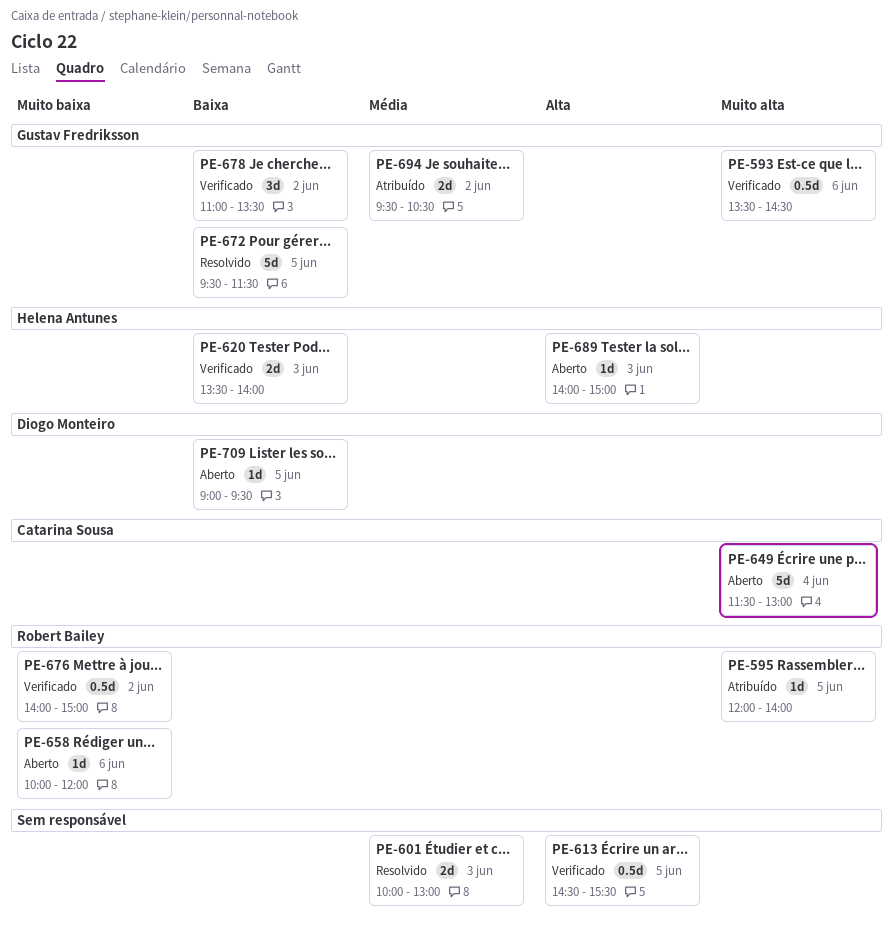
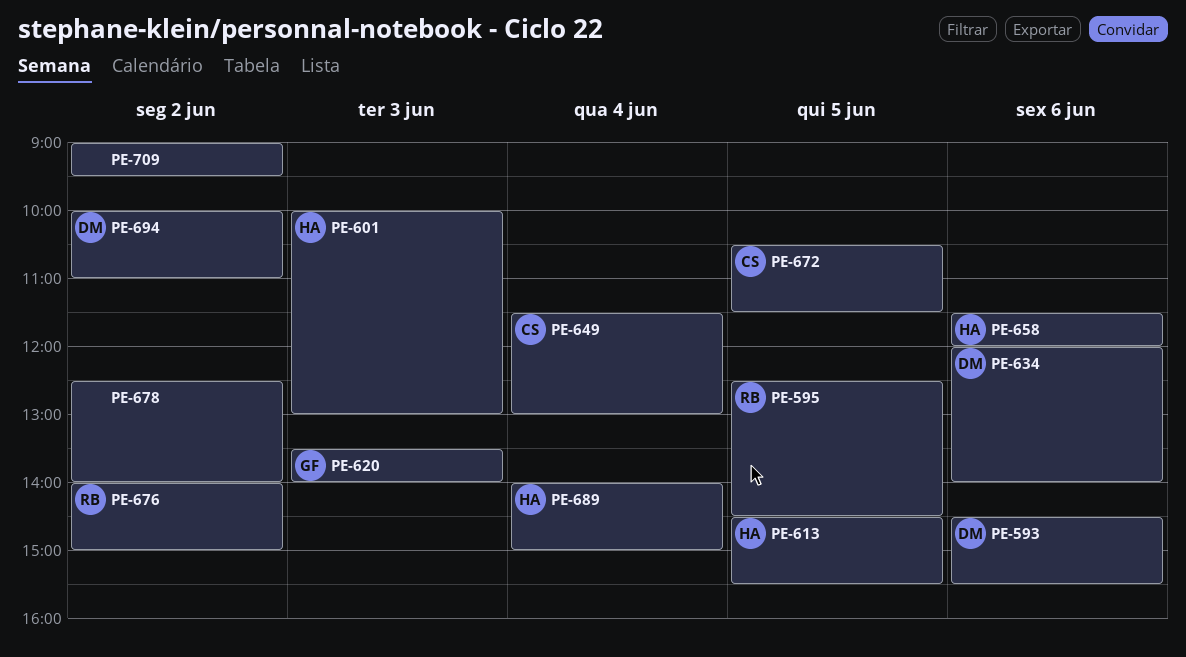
PE-593, owner: Gustav Fredriksson -> Diogo Monteiro
PE-593, begins: 13:30 -> 14:30
PE-593, ends: 14:30 -> 15:30
PE-595, begins: 12:00 -> 12:30
PE-595, ends: 14:00 -> 14:30
PE-601, owner: none -> Helena Antunes
PE-613, owner: none -> Helena Antunes
PE-620, owner: Helena Antunes -> Gustav Fredriksson
PE-634: none -> present
PE-658, owner: Robert Bailey -> Helena Antunes
PE-658, begins: 10:00 -> 11:30
PE-672, owner: Gustav Fredriksson -> Catarina Sousa
PE-672, begins: 09:30 -> 10:30
PE-678, owner: Gustav Fredriksson -> none
PE-678, begins: 11:00 -> 12:30
PE-678, ends: 13:30 -> 14:00
PE-689, day: Jun 3 -> Jun 4
PE-694, owner: Gustav Fredriksson -> Diogo Monteiro
PE-694, begins: 09:30 -> 10:00
PE-694, ends: 10:30 -> 11:00
PE-709, owner: Diogo Monteiro -> none
PE-709, day: Jun 5 -> Jun 2

